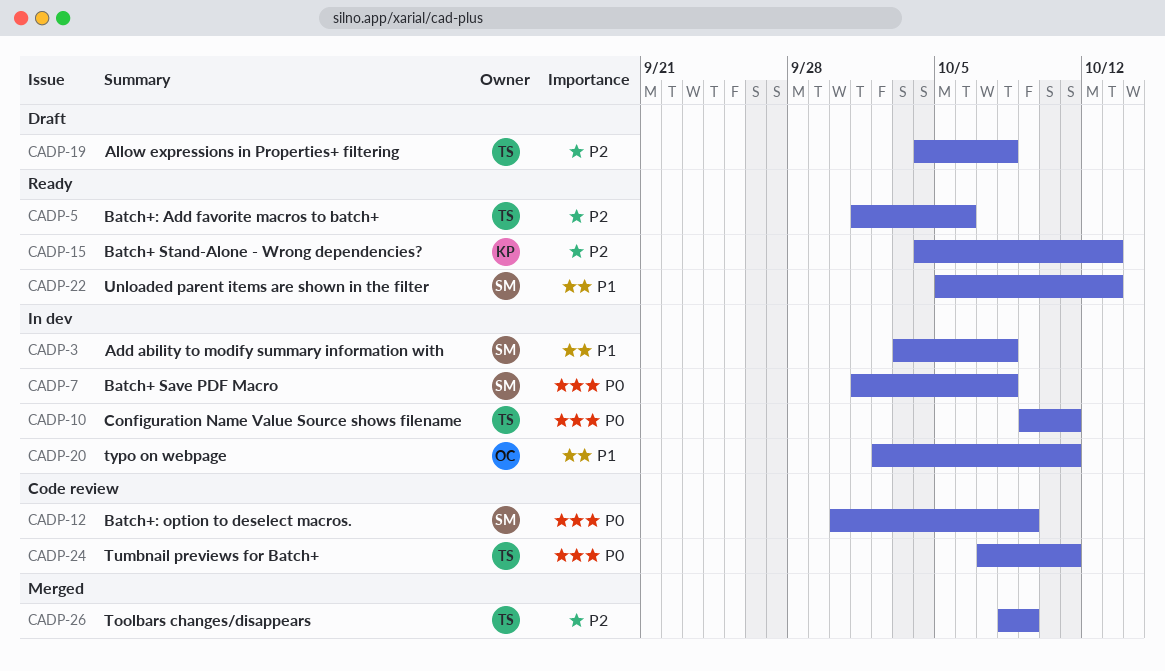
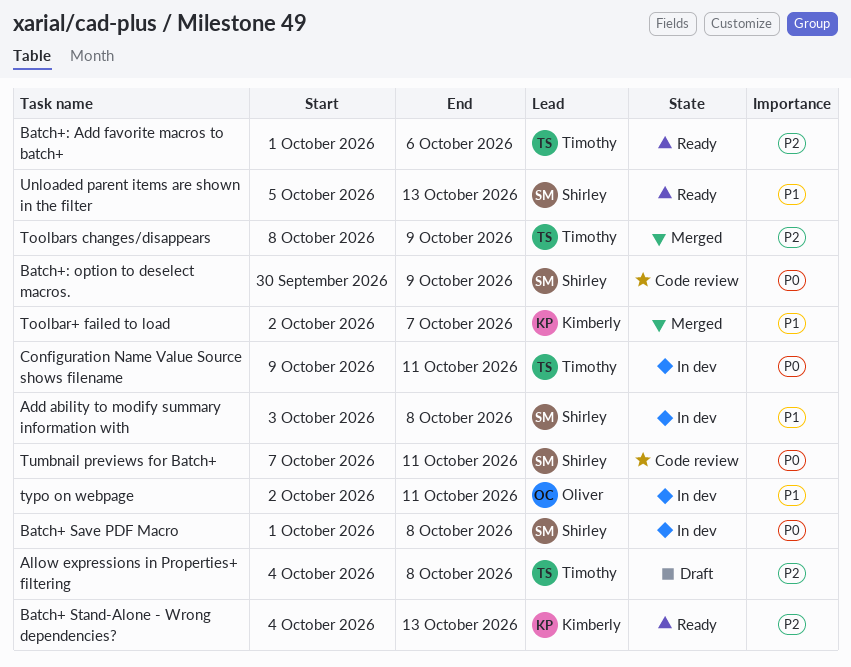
Toolbar+ failed to load: none -> present
Tumbnail previews for Batch+, owner: Timothy -> Shirley

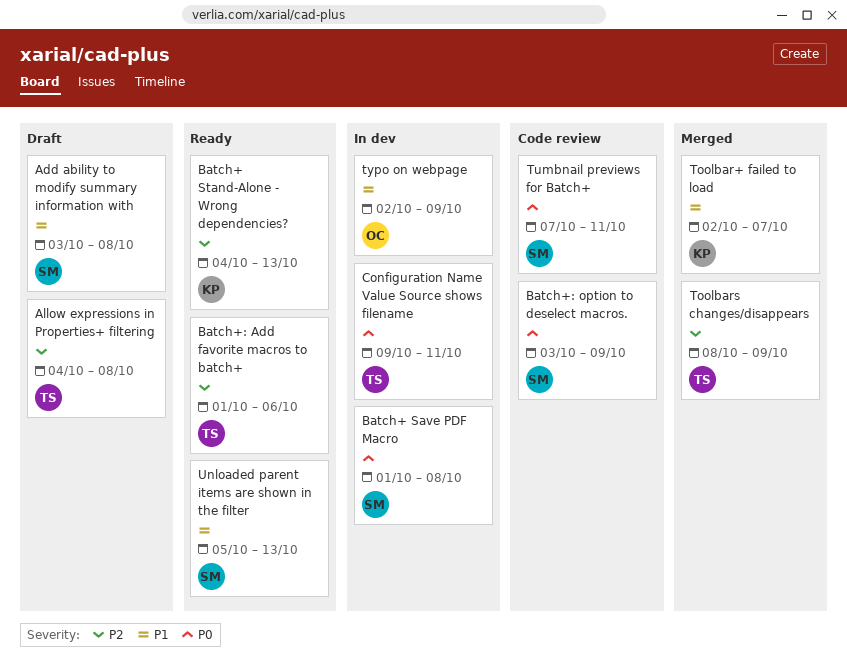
Add ability to modify summary information with, status: In dev -> Draft
Batch+: option to deselect macros., start: Sep 30 -> Oct 3
typo on webpage, due: Oct 11 -> Oct 9

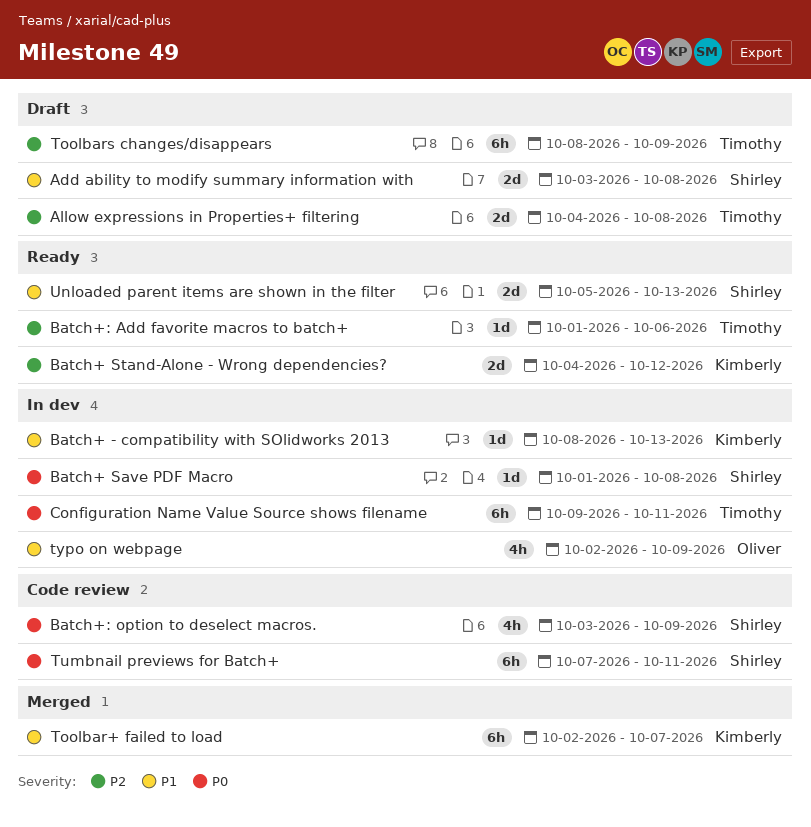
Batch+ - compatibility with SOlidworks 2013: none -> present
Batch+ Stand-Alone - Wrong dependencies?, due: Oct 13 -> Oct 12
Toolbars changes/disappears, status: Merged -> Draft

